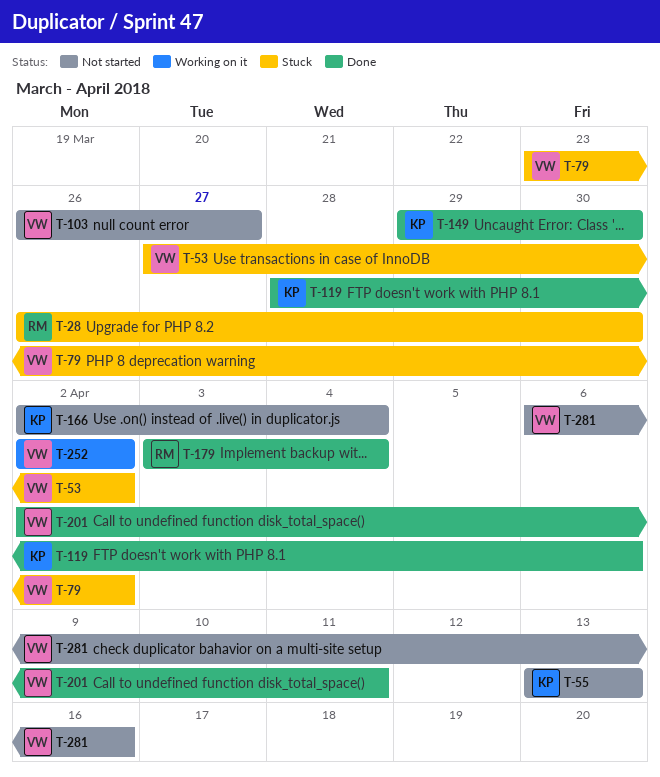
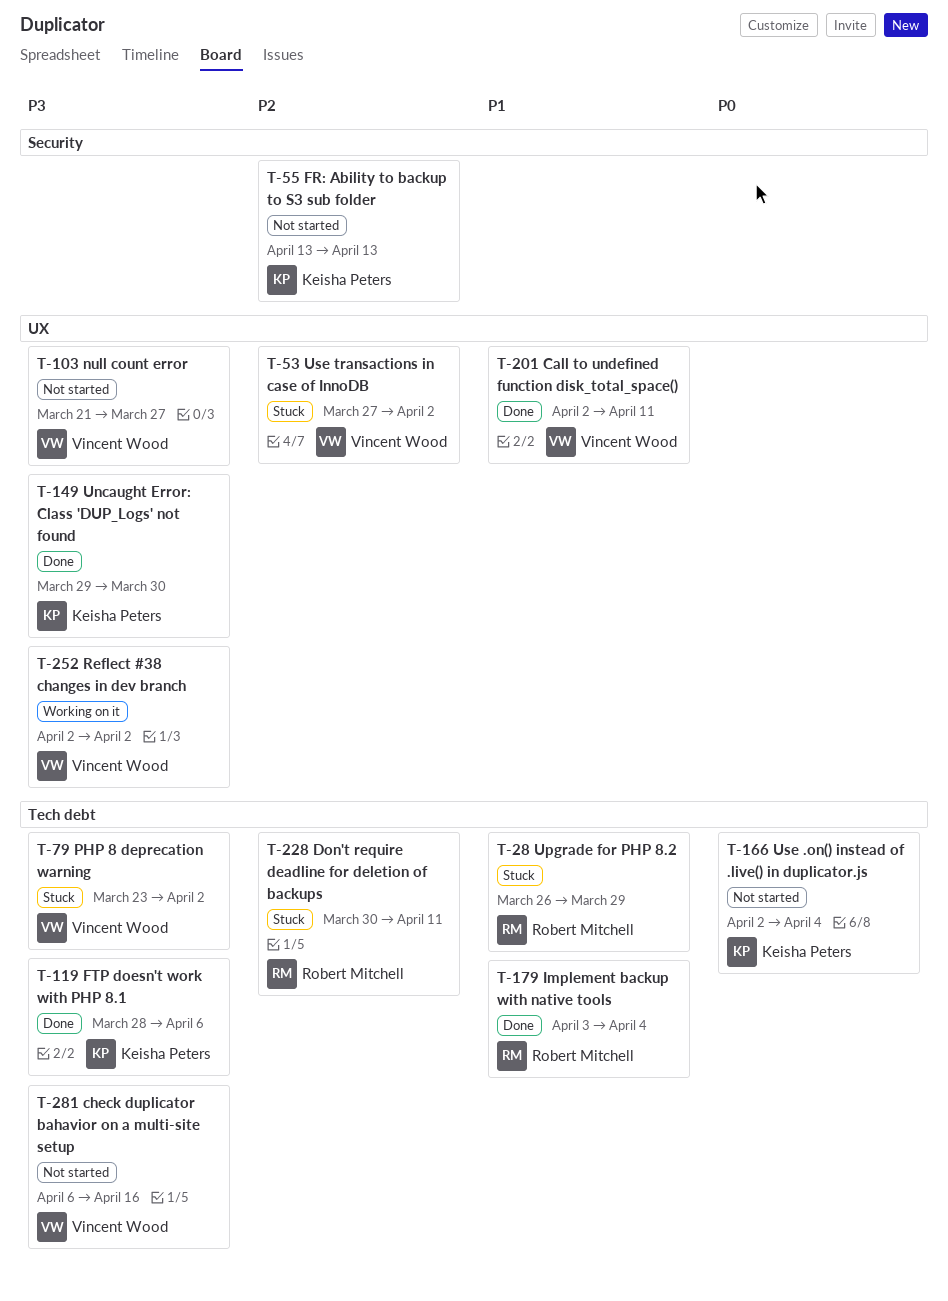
T-28, due: Mar 30 -> Mar 29
T-103, start: Mar 26 -> Mar 21
T-228: none -> present

